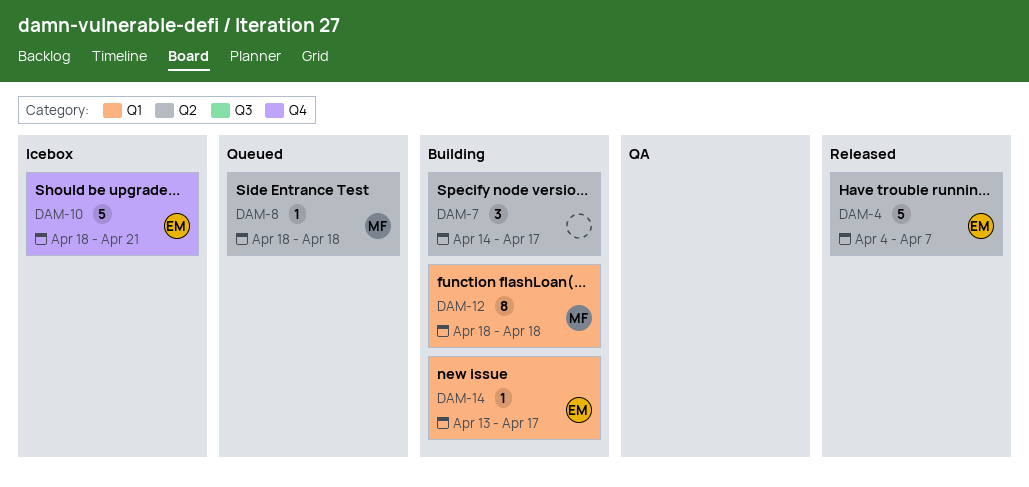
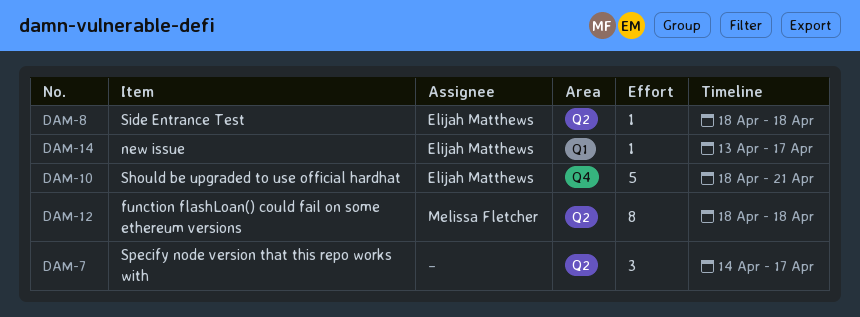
DAM-4: present -> none
DAM-8, owner: Melissa Fletcher -> Elijah Matthews
DAM-12, label: Q1 -> Q2

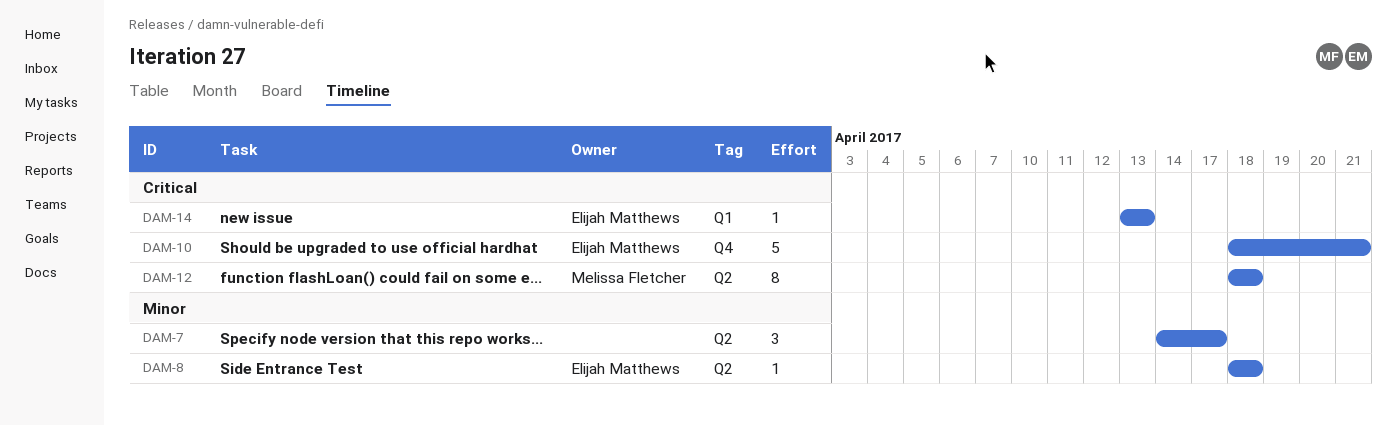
DAM-14, due: Apr 17 -> Apr 13

